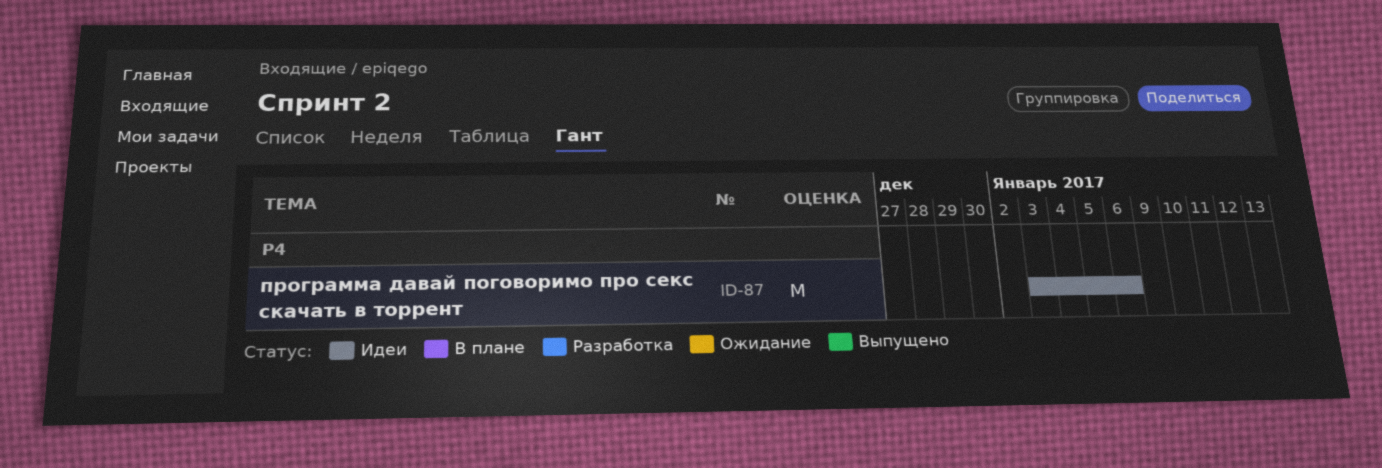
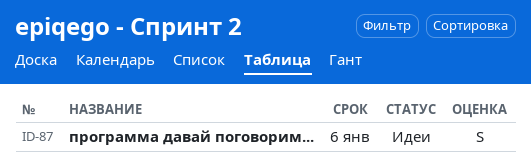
ID-87, estimate: M -> S

